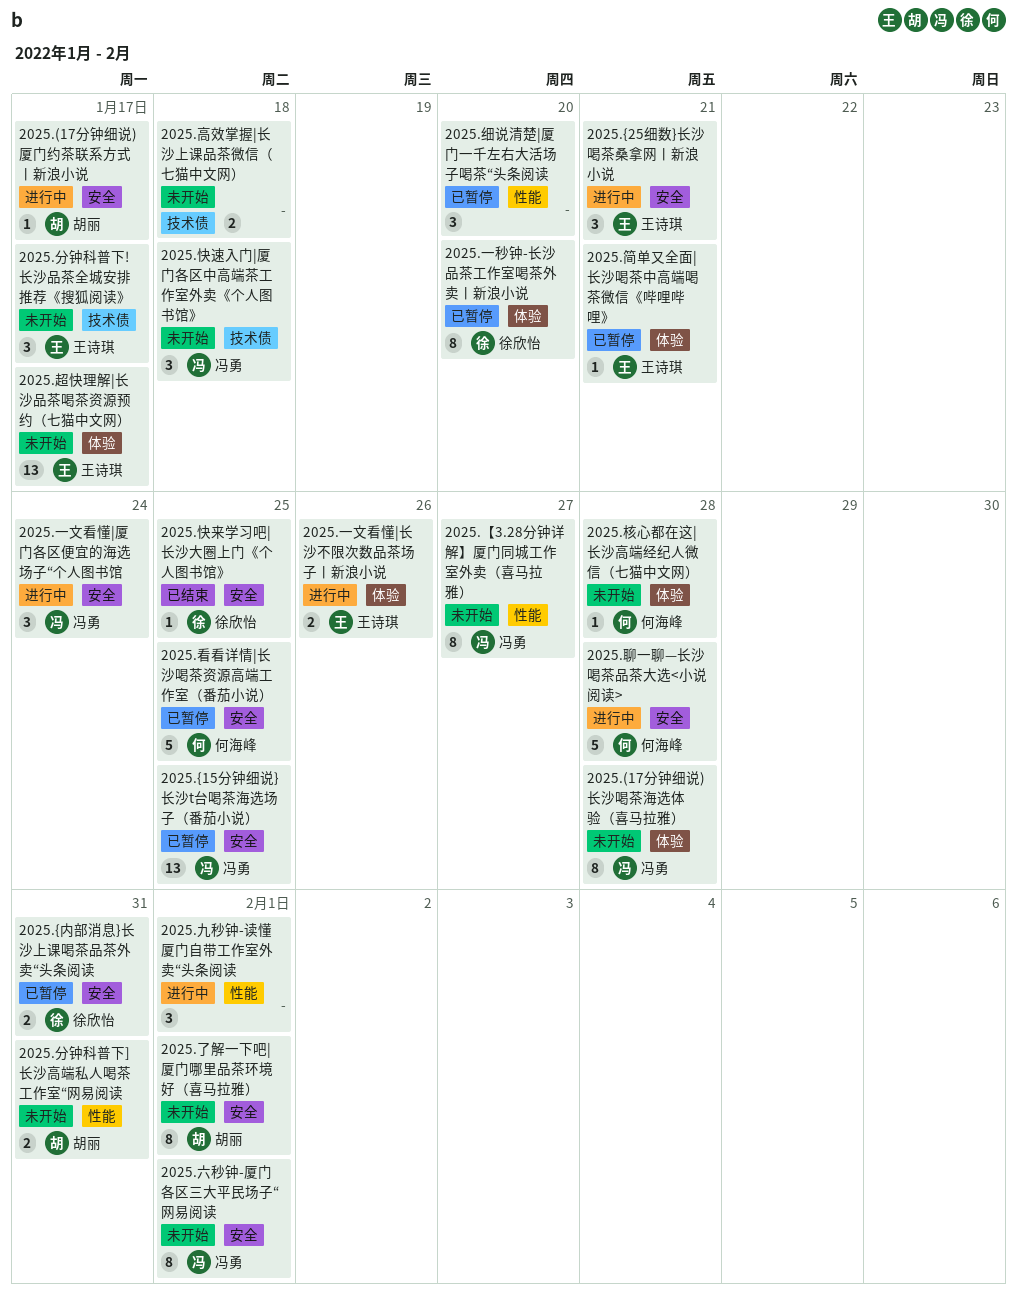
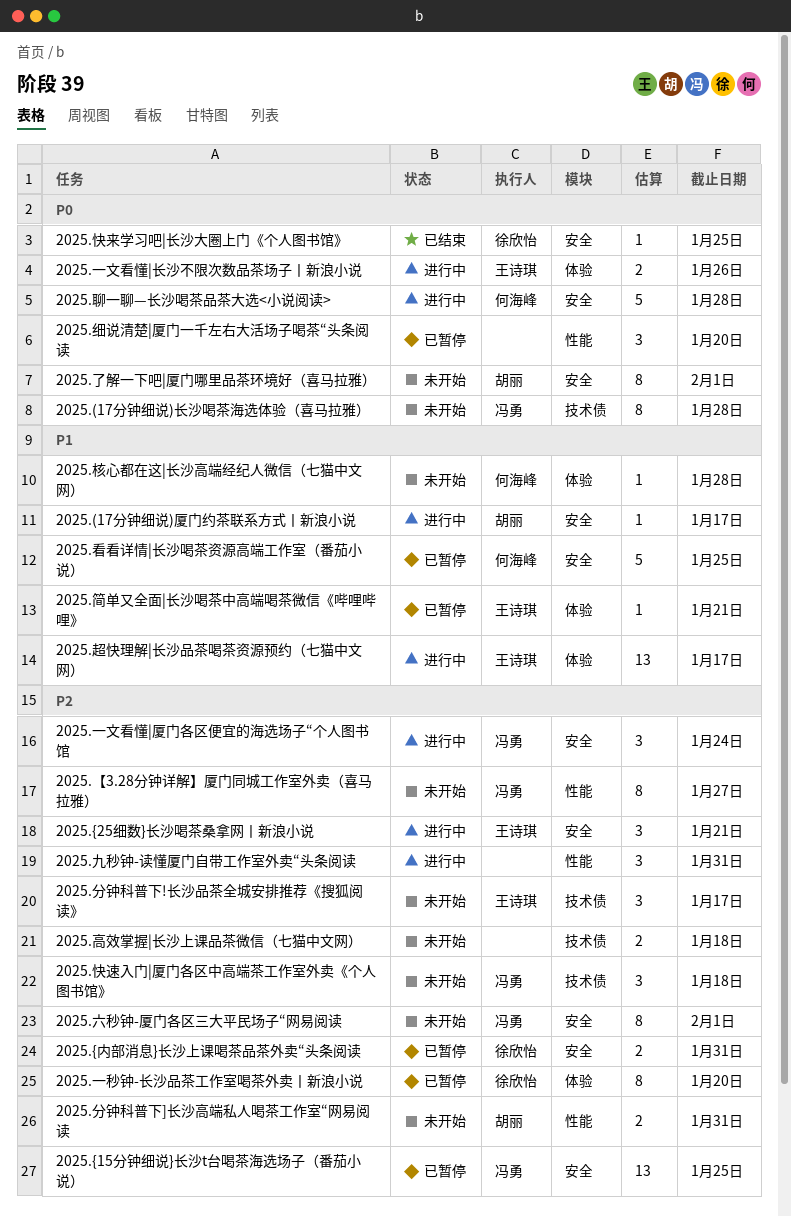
2025.(17分钟细说)长沙喝茶海选体验（喜马拉雅）, label: 体验 -> 技术债
2025.九秒钟-读懂厦门自带工作室外卖“头条阅读, due: Feb 1 -> Jan 31
2025.超快理解|长沙品茶喝茶资源预约（七猫中文网）, status: 未开始 -> 进行中

